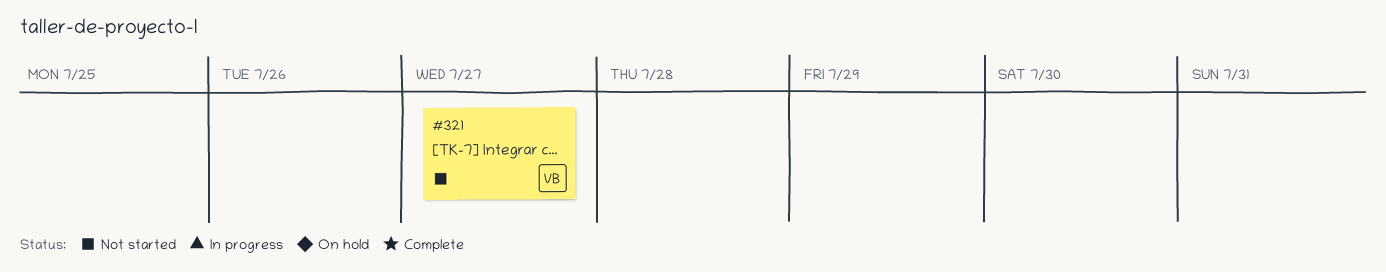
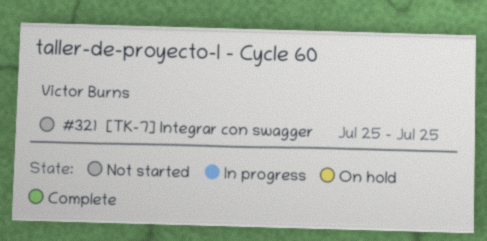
#321, due: Jul 27 -> Jul 25

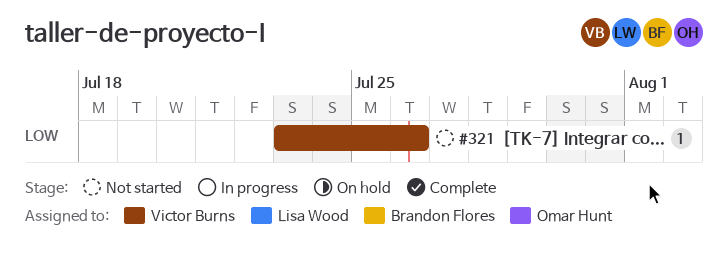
#321, start: Jul 25 -> Jul 23
#321, due: Jul 25 -> Jul 26

